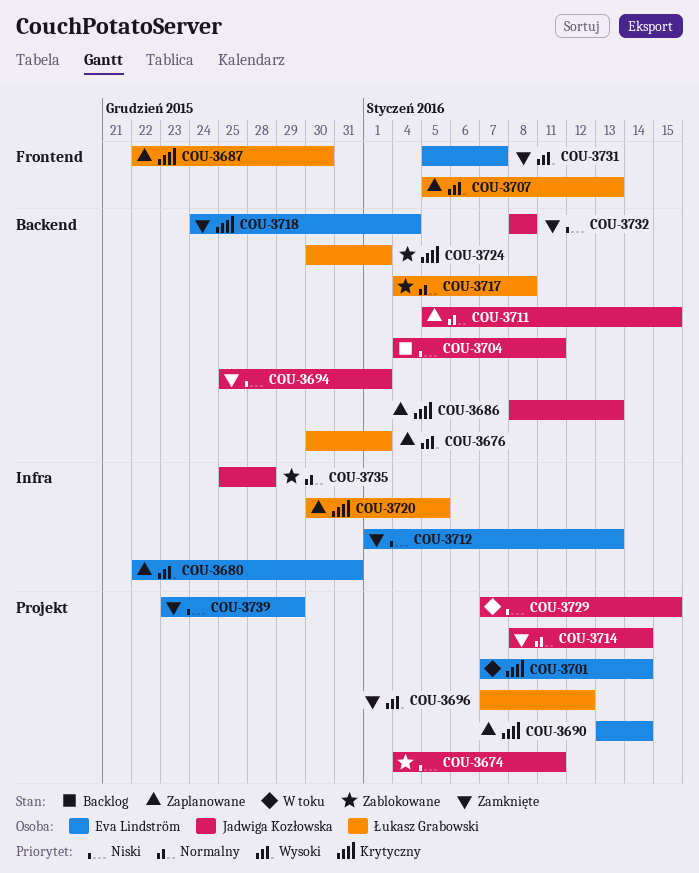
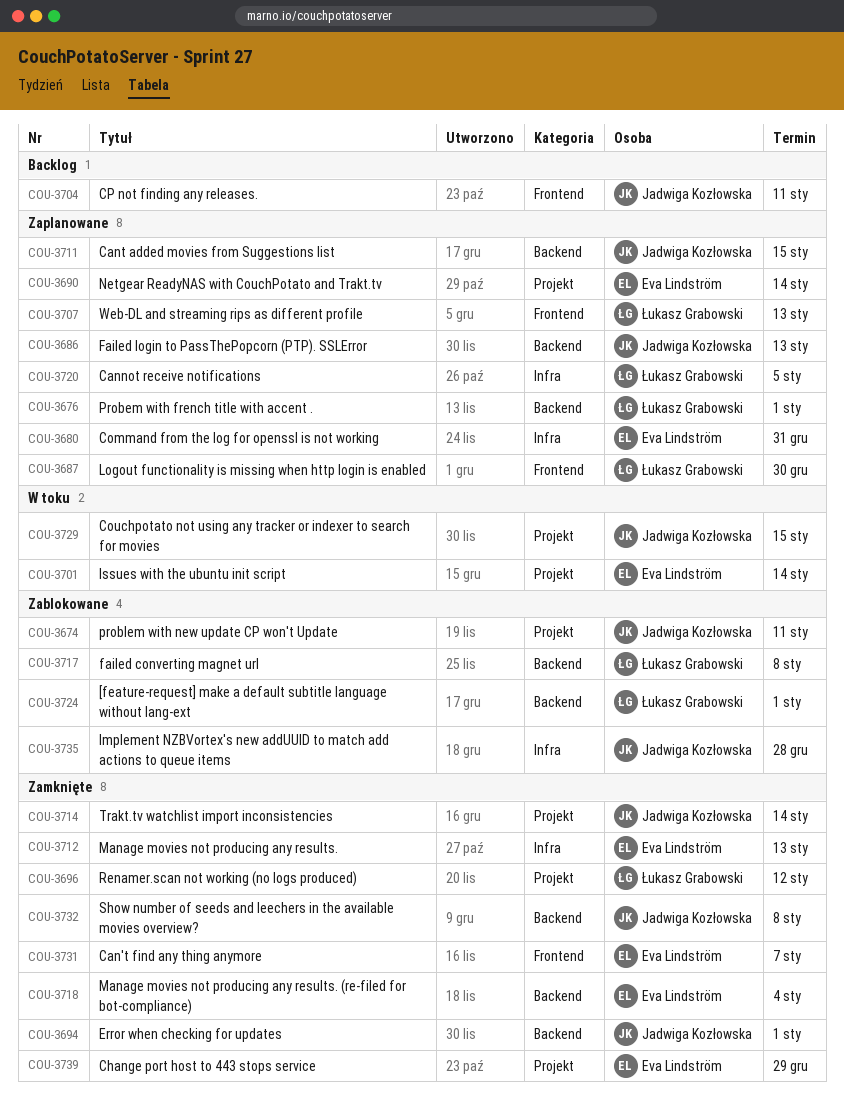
COU-3704, label: Backend -> Frontend

